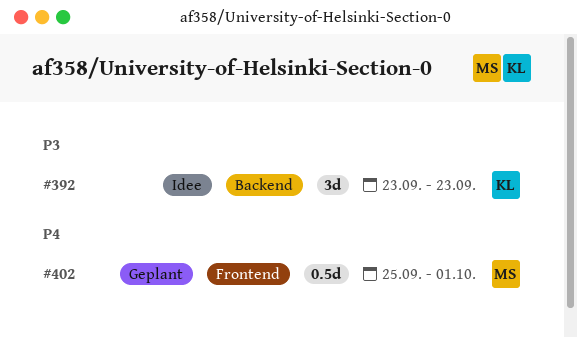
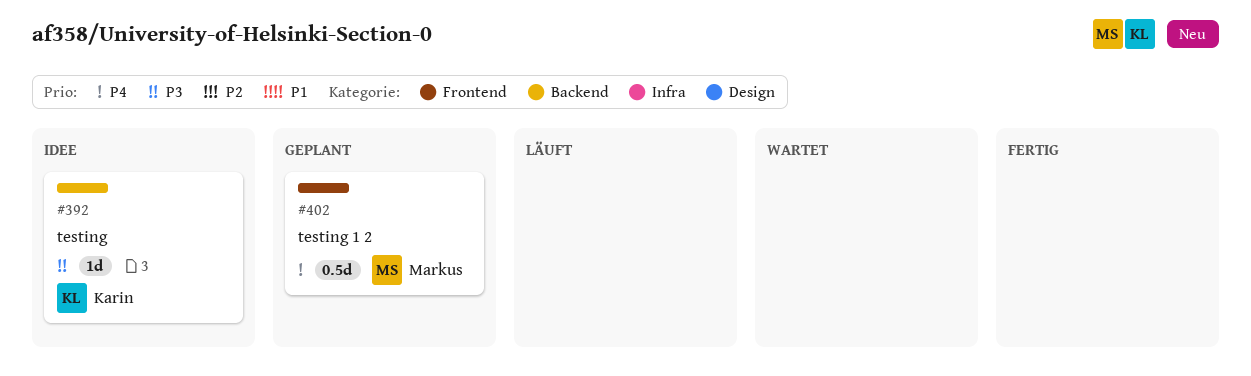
#392, estimate: 3d -> 1d

